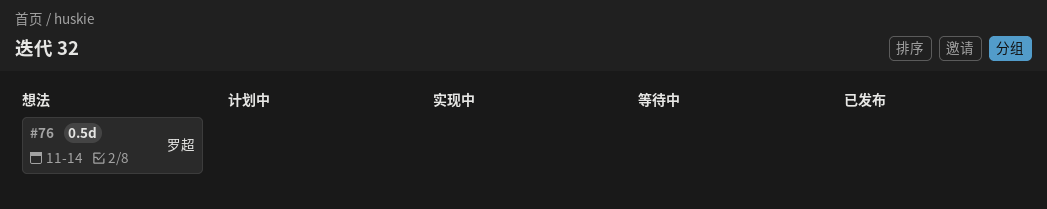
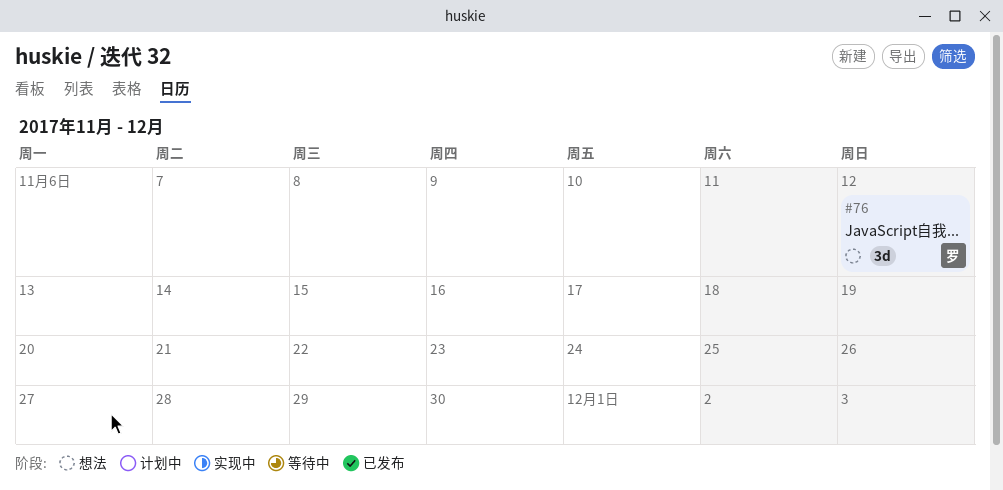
#76, estimate: 0.5d -> 3d
#76, due: Nov 14 -> Nov 12

